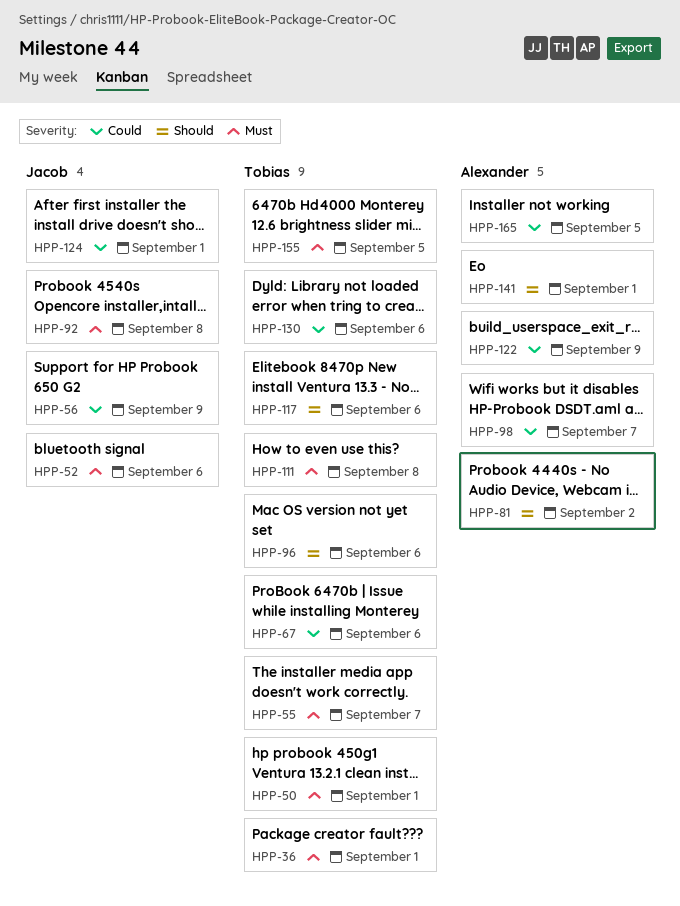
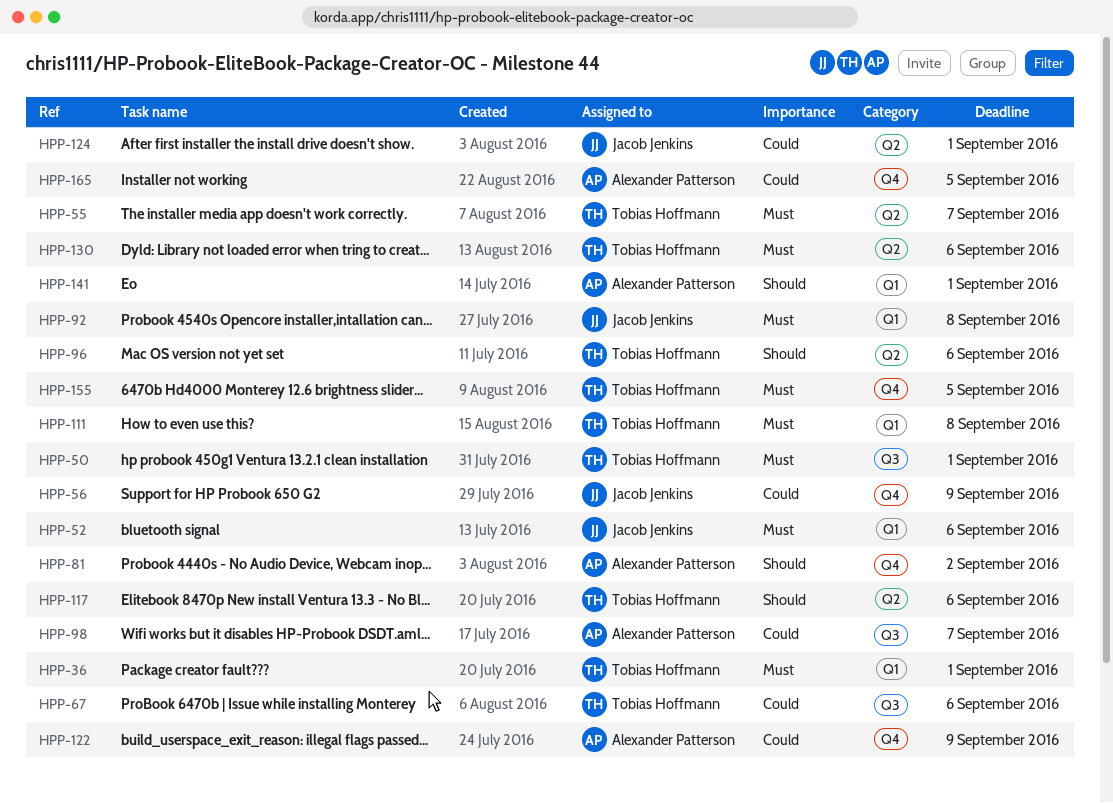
HPP-130, priority: Could -> Must

